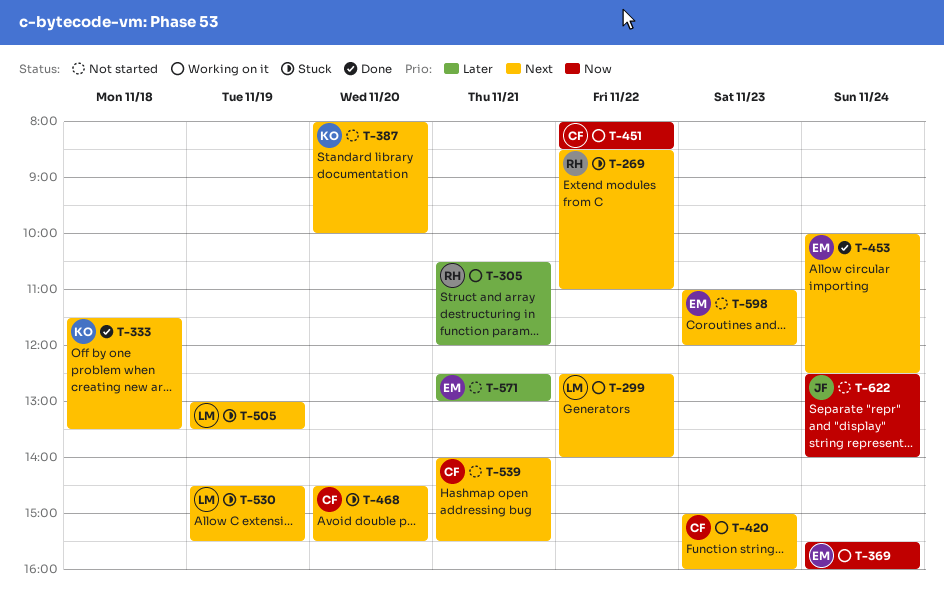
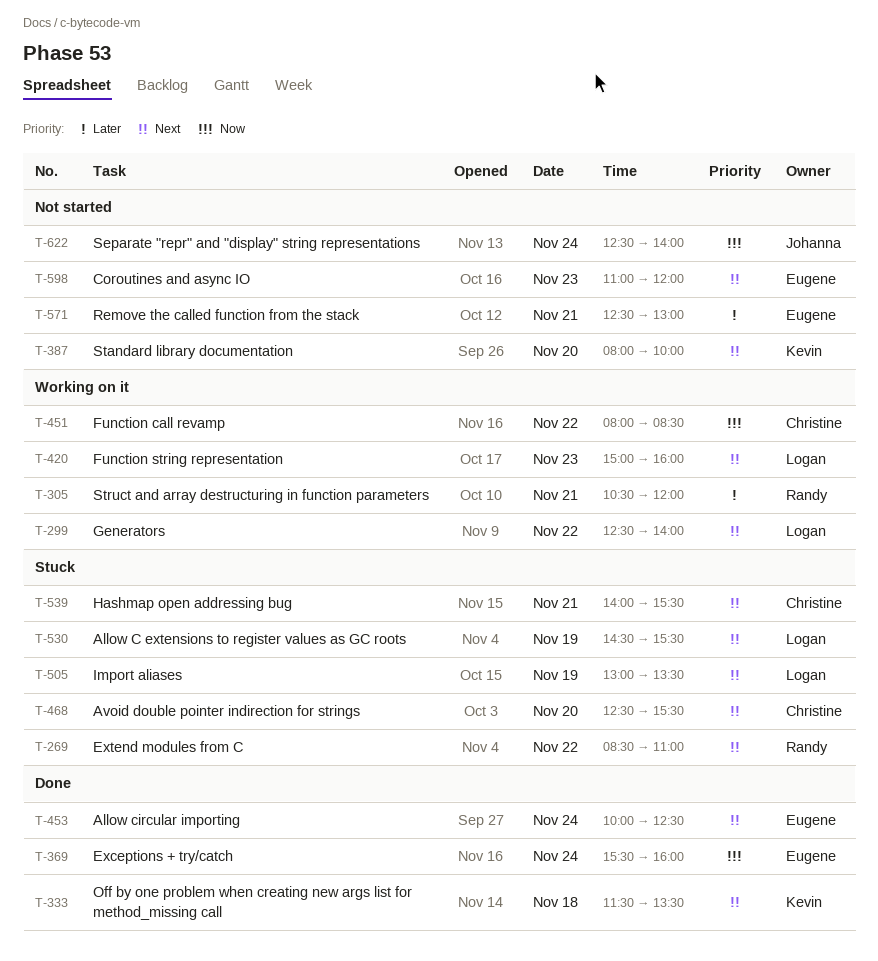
T-369, status: Working on it -> Done
T-420, owner: Christine -> Logan
T-468, begins: 14:30 -> 12:30
T-539, status: Not started -> Stuck

